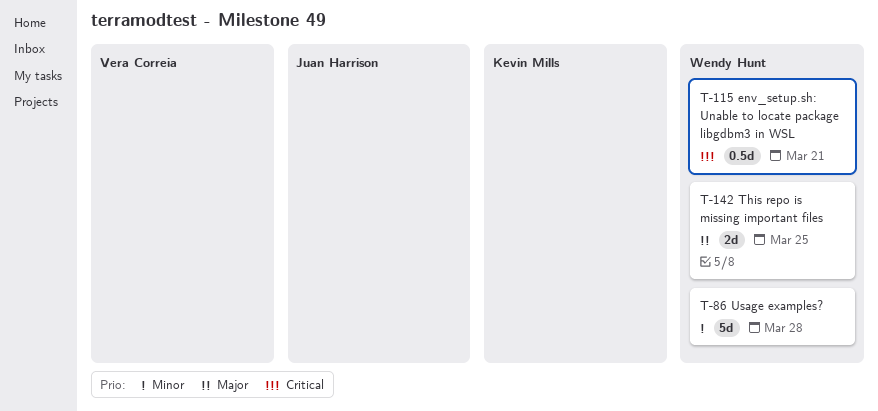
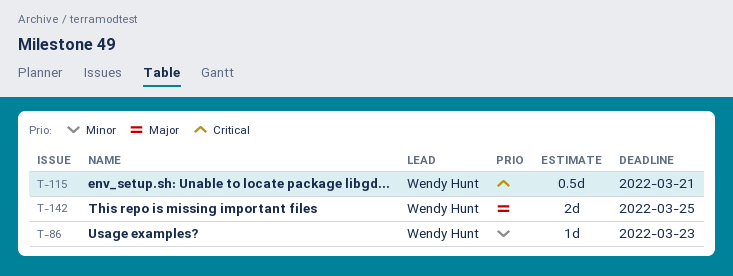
T-86, estimate: 5d -> 1d
T-86, due: Mar 28 -> Mar 23

